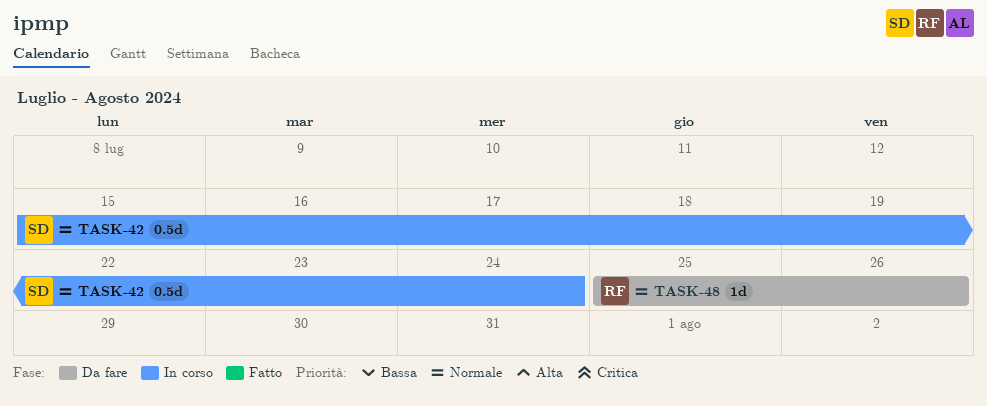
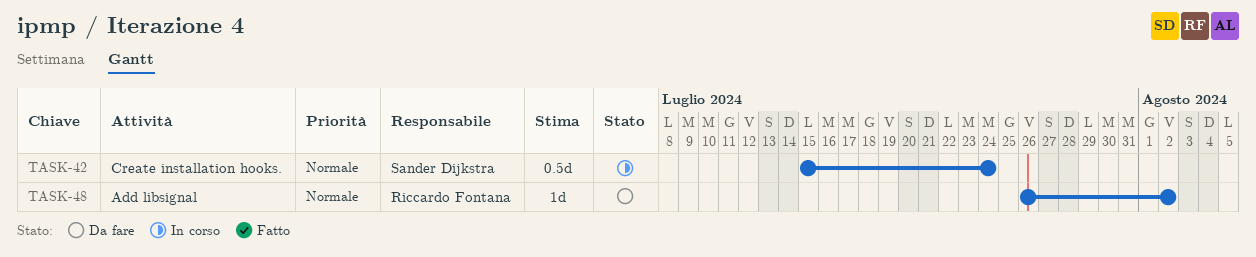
TASK-48, start: Jul 25 -> Jul 26
TASK-48, due: Jul 26 -> Aug 2

